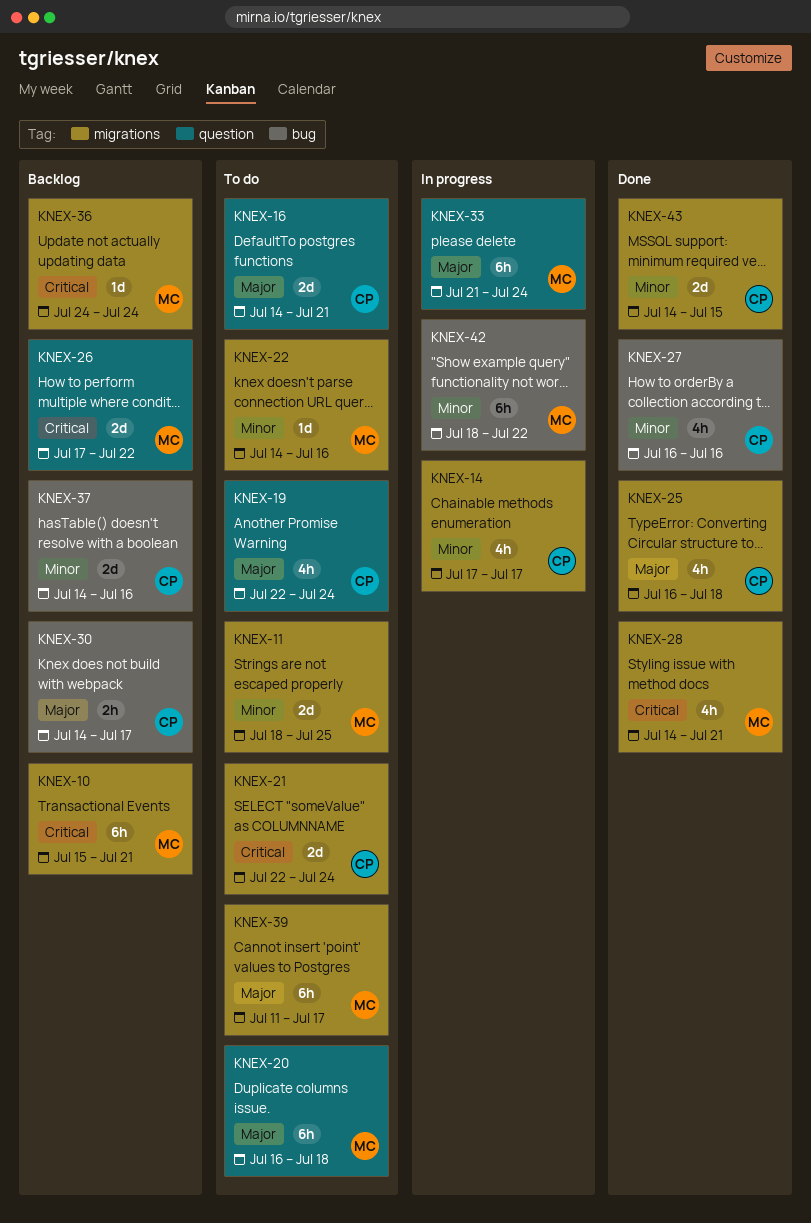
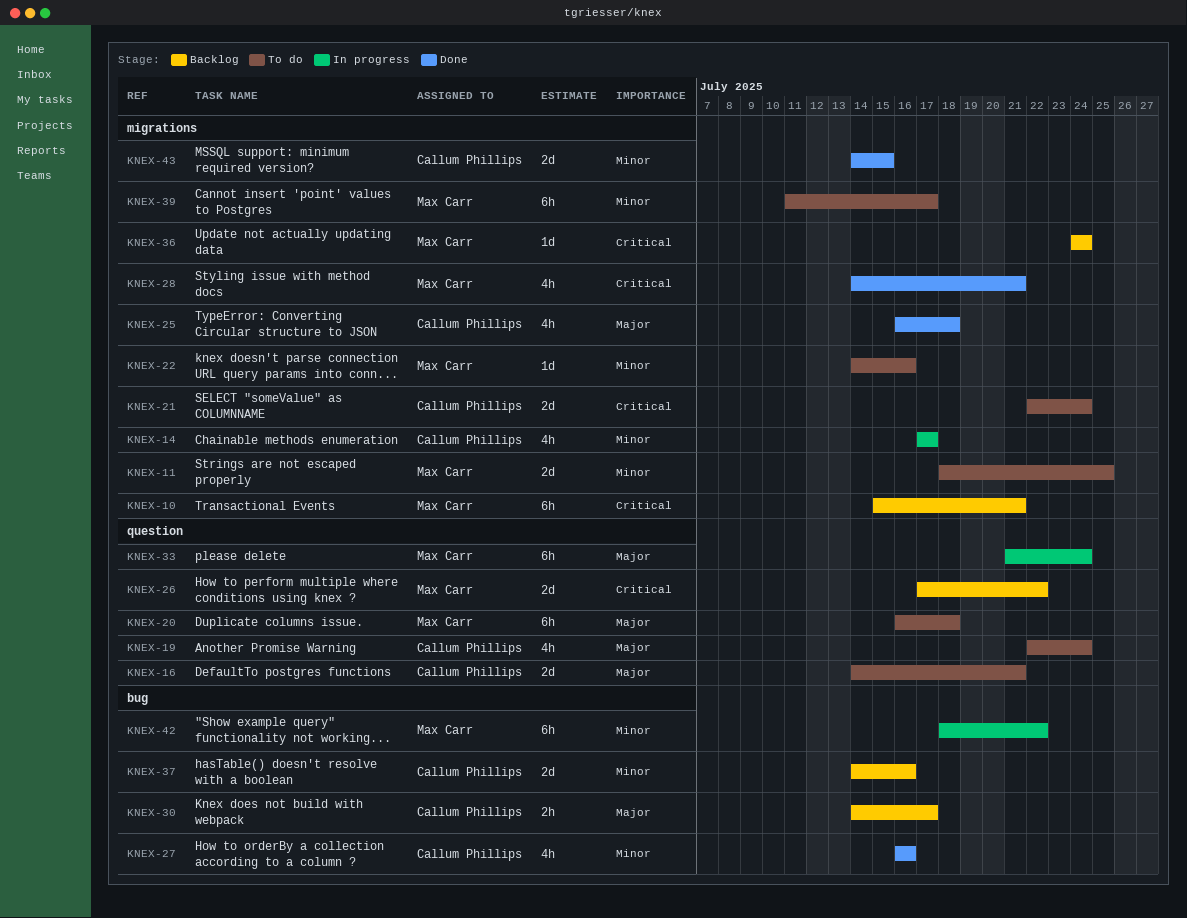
KNEX-39, priority: Major -> Minor

